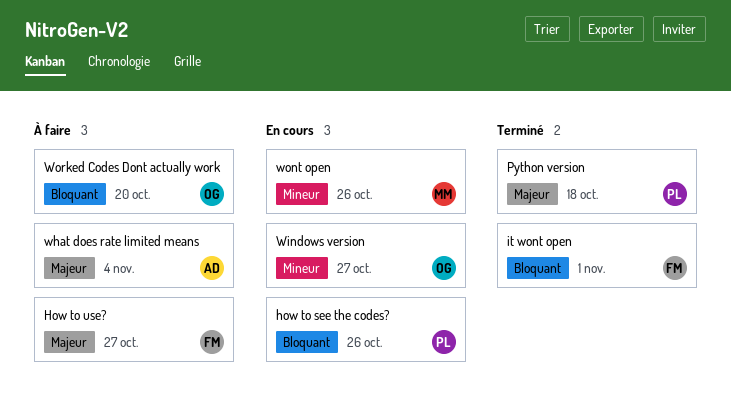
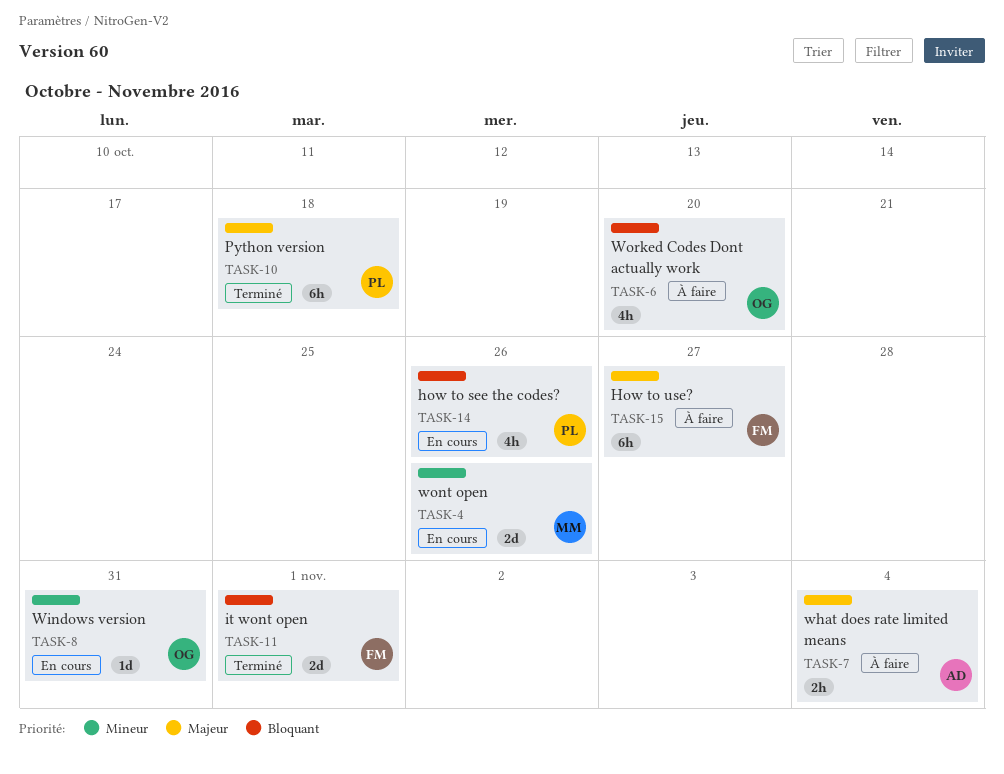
Windows version, due: Oct 27 -> Oct 31

